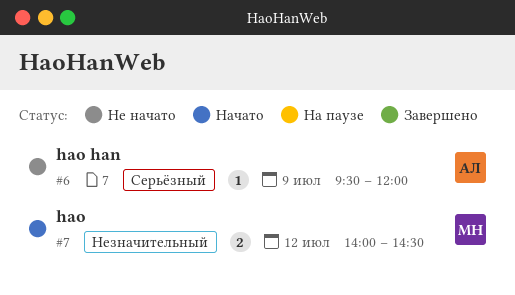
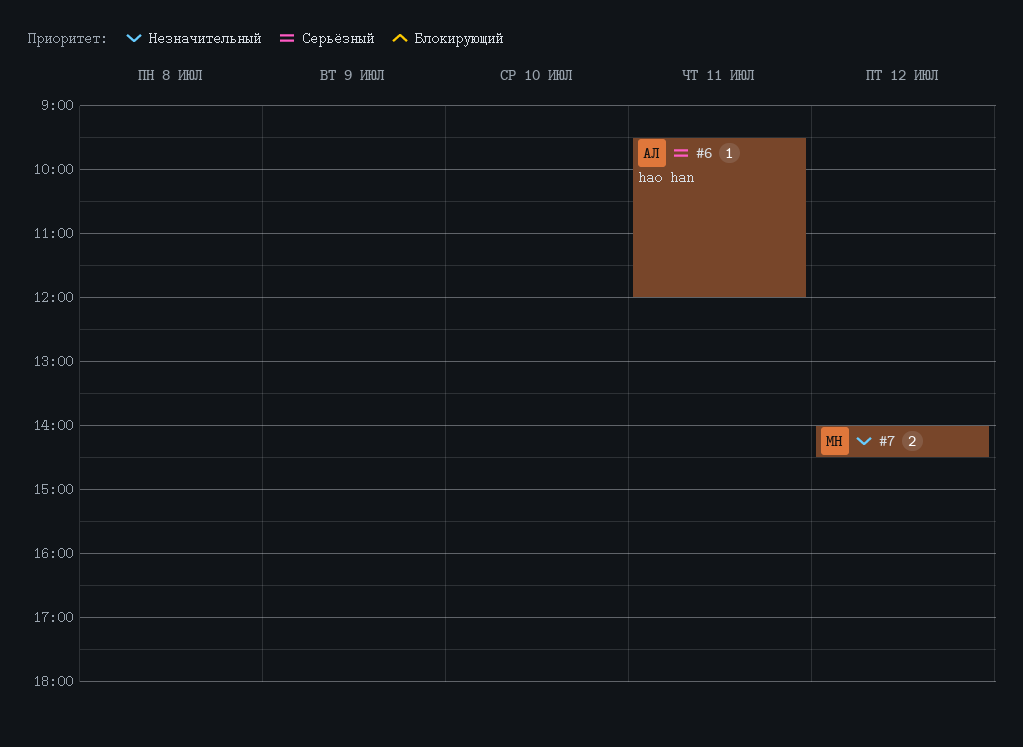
#6, day: Jul 9 -> Jul 11

